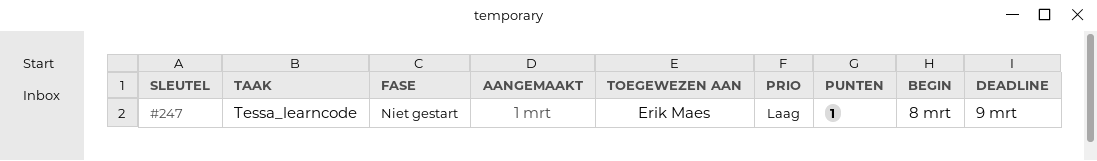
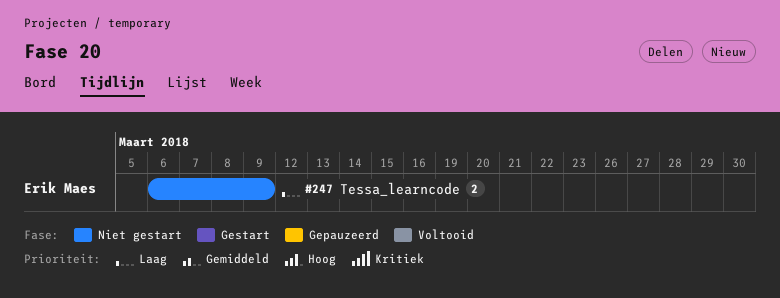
#247, estimate: 1 -> 2
#247, start: Mar 8 -> Mar 6

